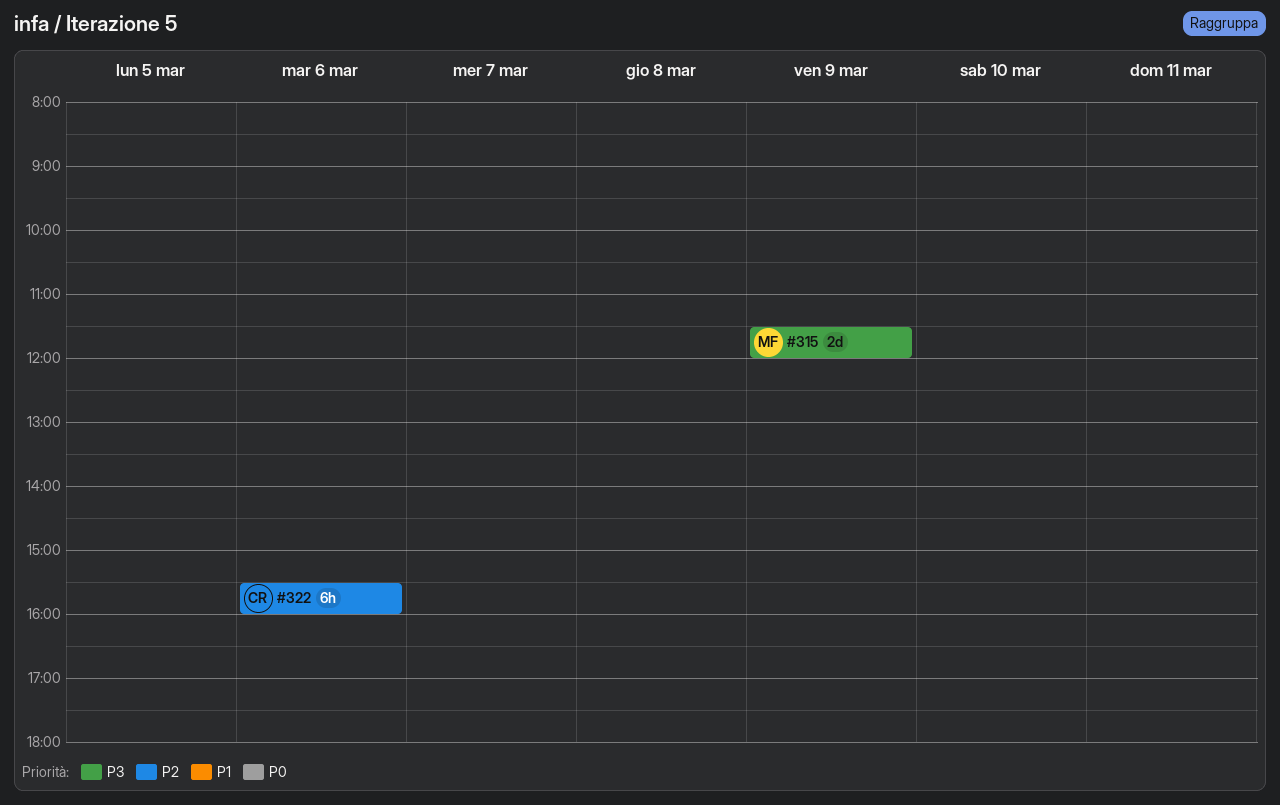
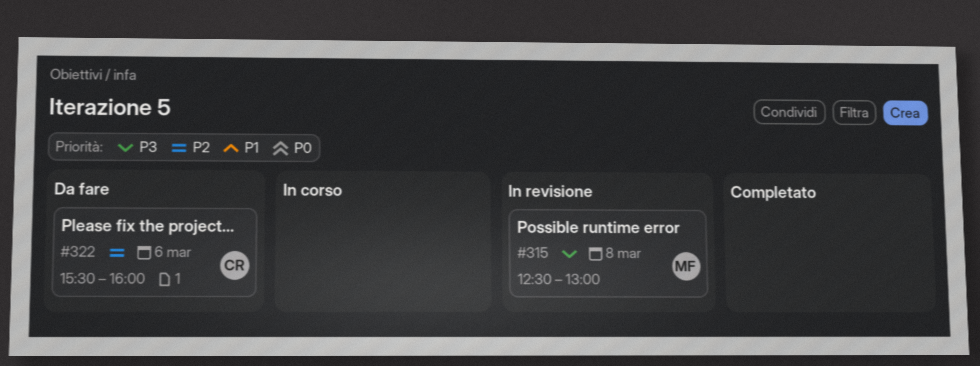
#315, day: Mar 9 -> Mar 8
#315, begins: 11:30 -> 12:30
#315, ends: 12:00 -> 13:00

